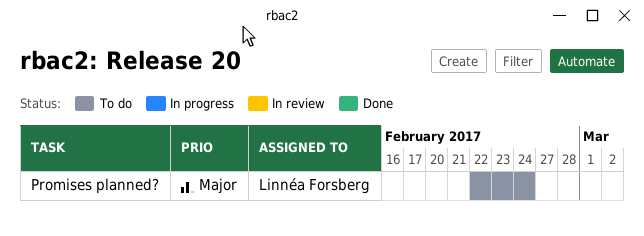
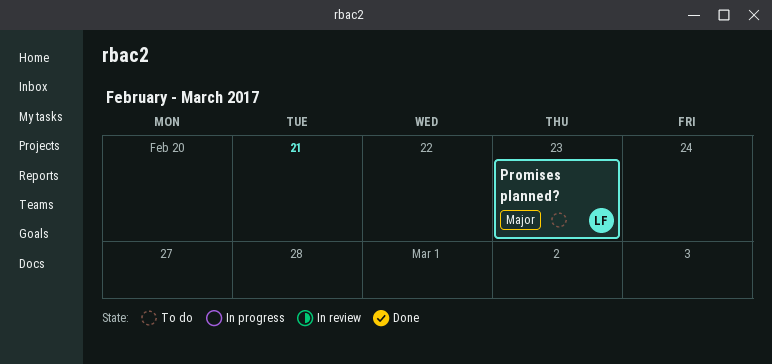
Promises planned?, due: Feb 24 -> Feb 23

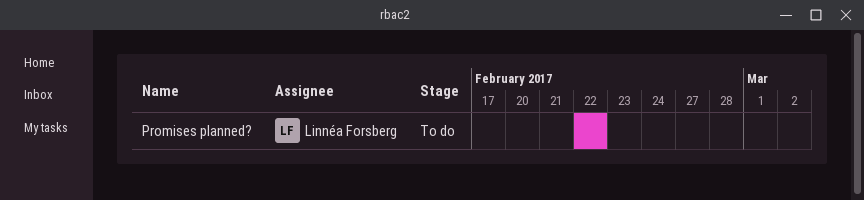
Promises planned?, due: Feb 23 -> Feb 22

